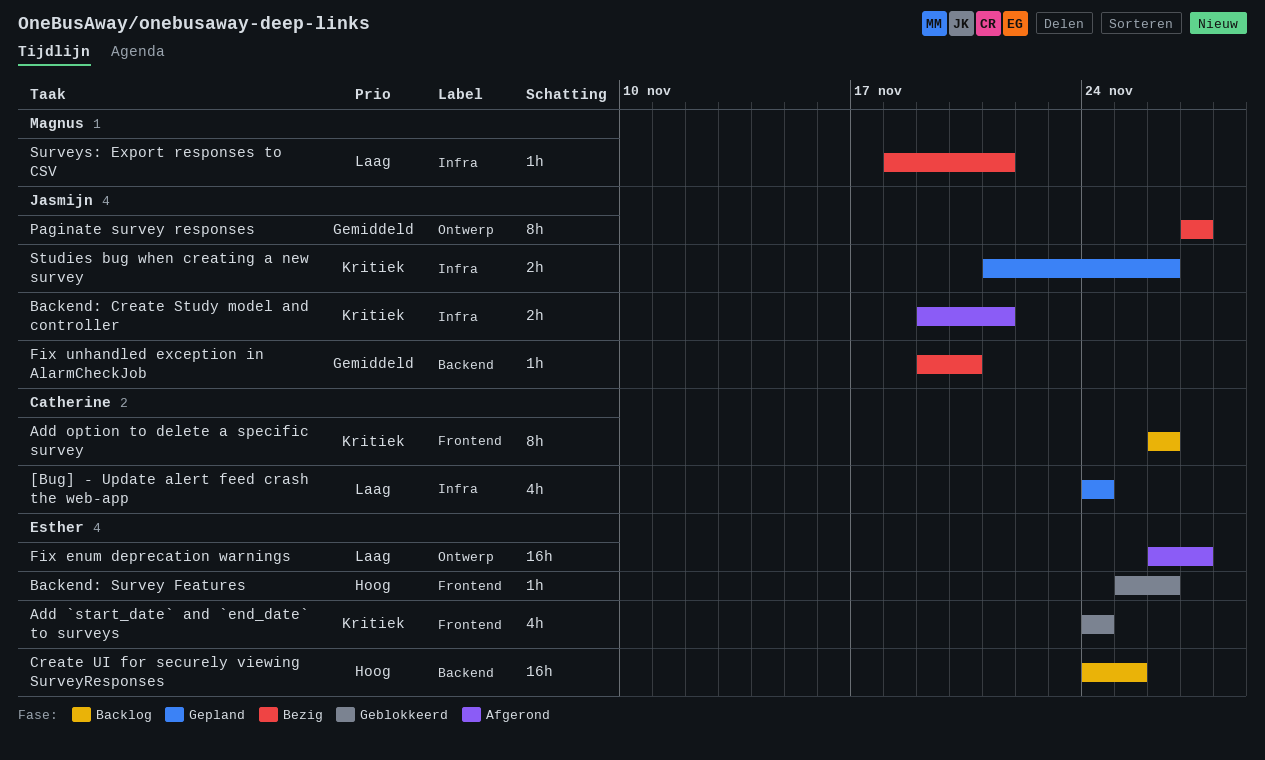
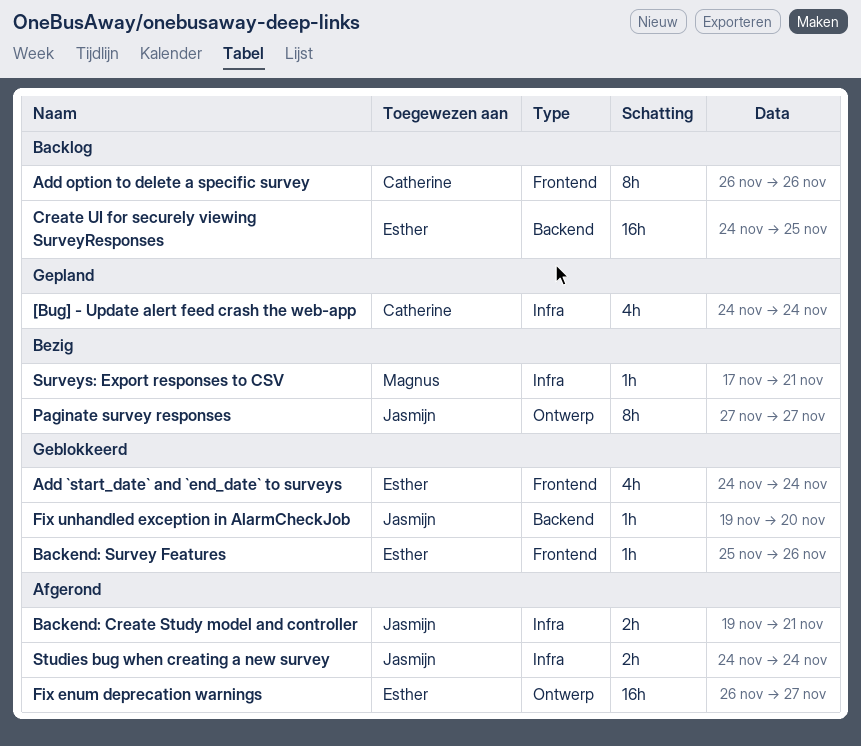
Fix unhandled exception in AlarmCheckJob, status: Bezig -> Geblokkeerd
Studies bug when creating a new survey, status: Gepland -> Afgerond
Studies bug when creating a new survey, start: Nov 21 -> Nov 24
Studies bug when creating a new survey, due: Nov 26 -> Nov 24
Surveys: Export responses to CSV, start: Nov 18 -> Nov 17

